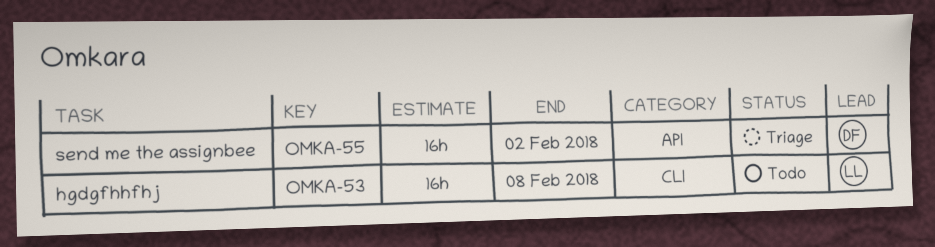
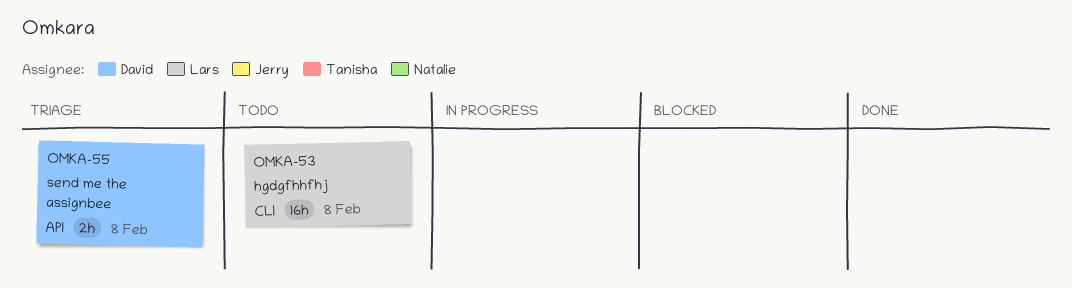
OMKA-55, estimate: 16h -> 2h
OMKA-55, due: Feb 2 -> Feb 8

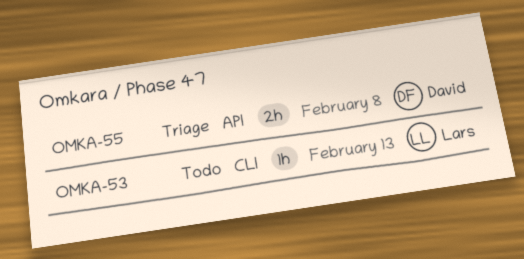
OMKA-53, estimate: 16h -> 1h
OMKA-53, due: Feb 8 -> Feb 13

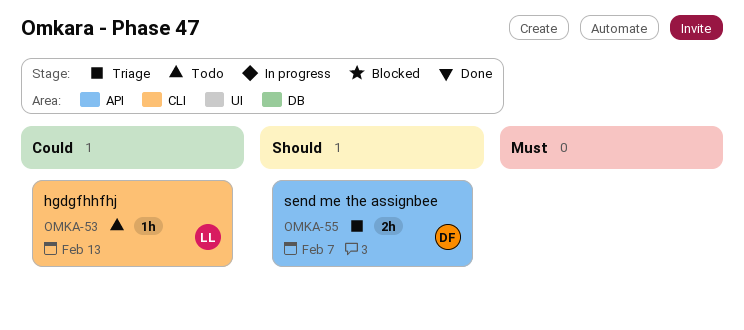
OMKA-55, due: Feb 8 -> Feb 7

